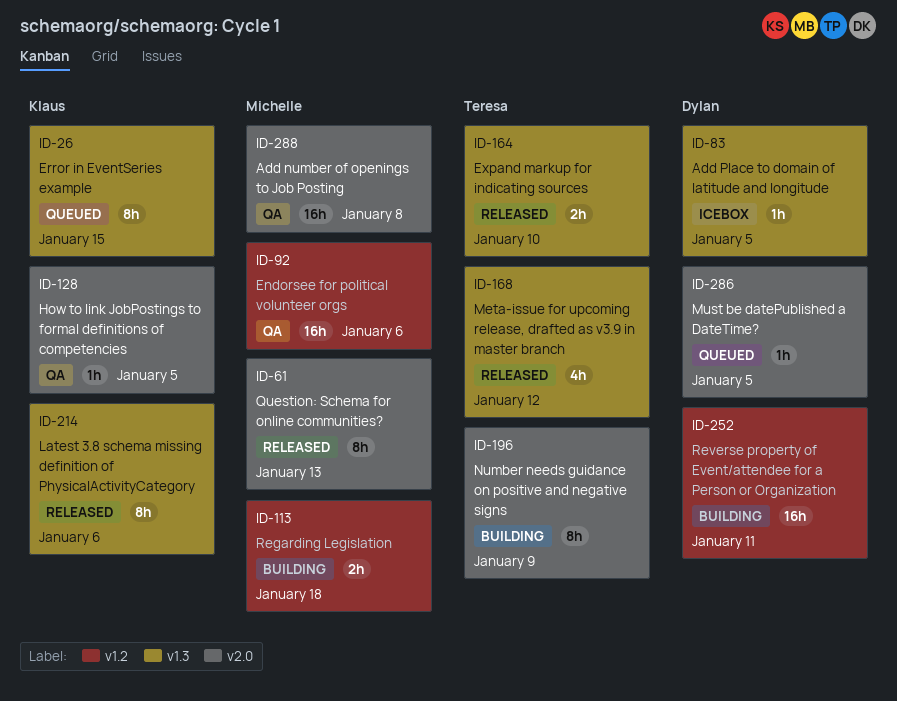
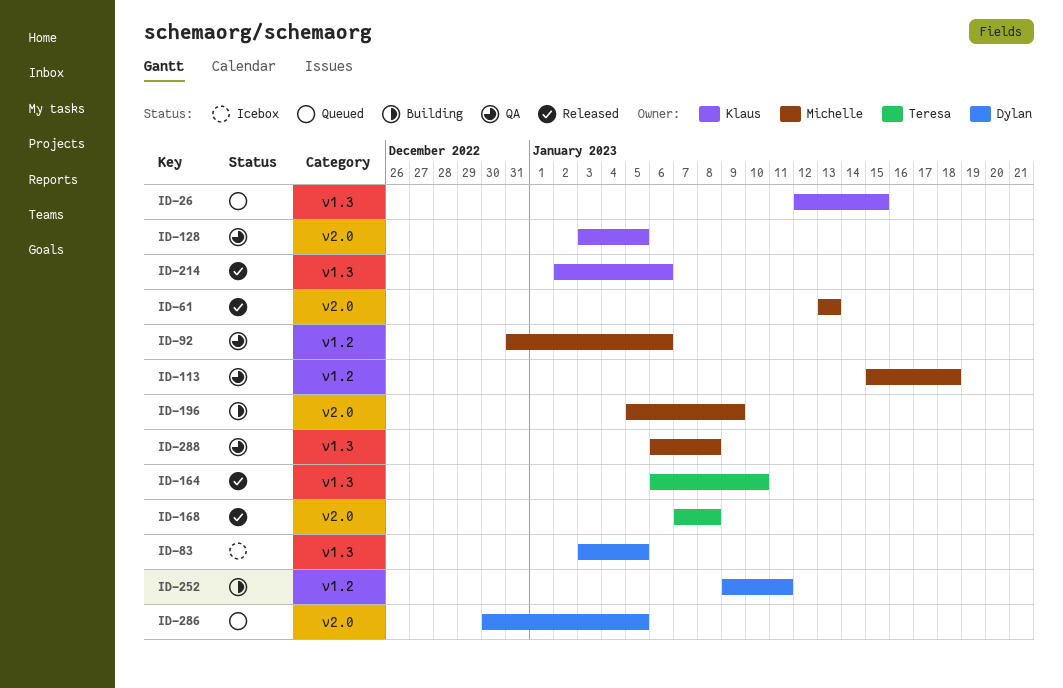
ID-113, status: Building -> QA
ID-168, label: v1.3 -> v2.0
ID-168, due: Jan 12 -> Jan 8
ID-196, owner: Teresa -> Michelle
ID-288, label: v2.0 -> v1.3

